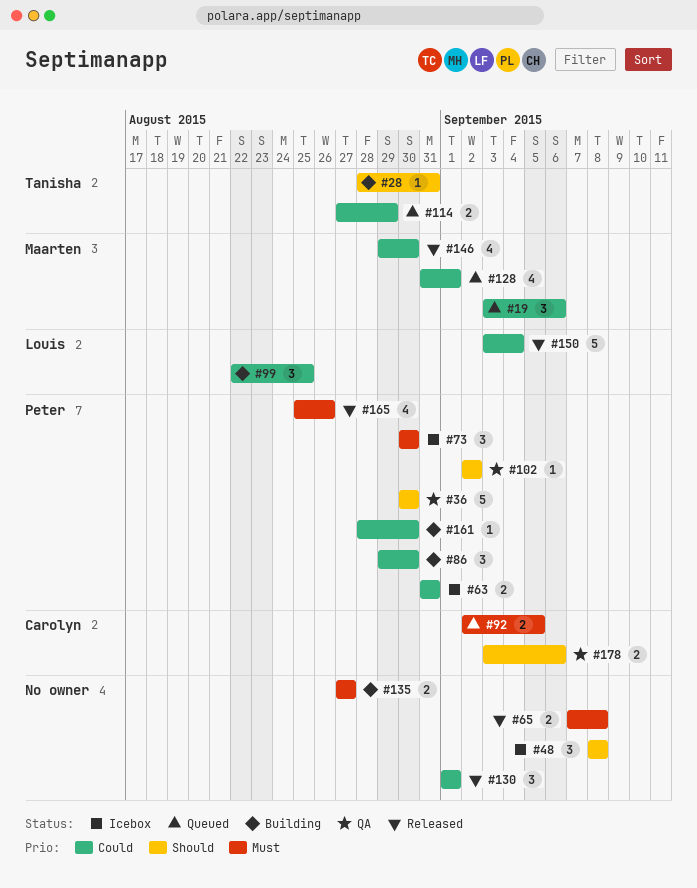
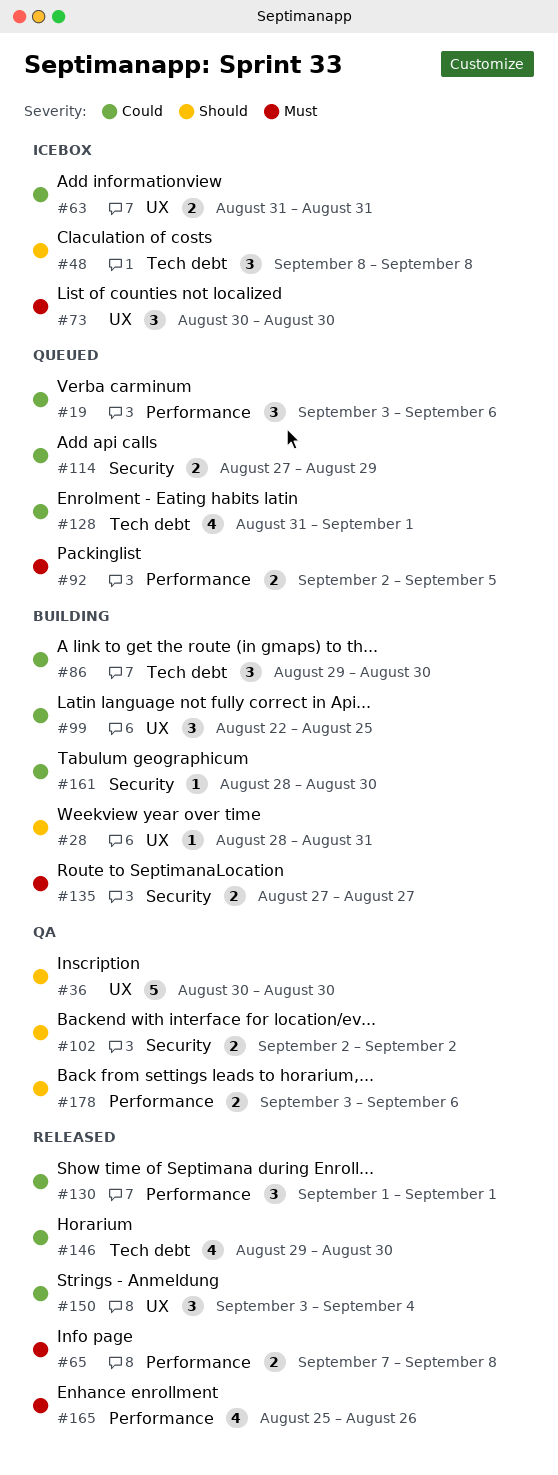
#102, estimate: 1 -> 2
#150, estimate: 5 -> 3

